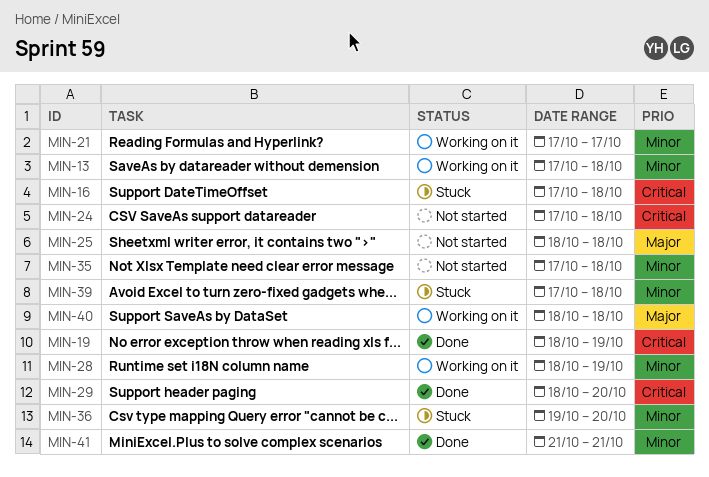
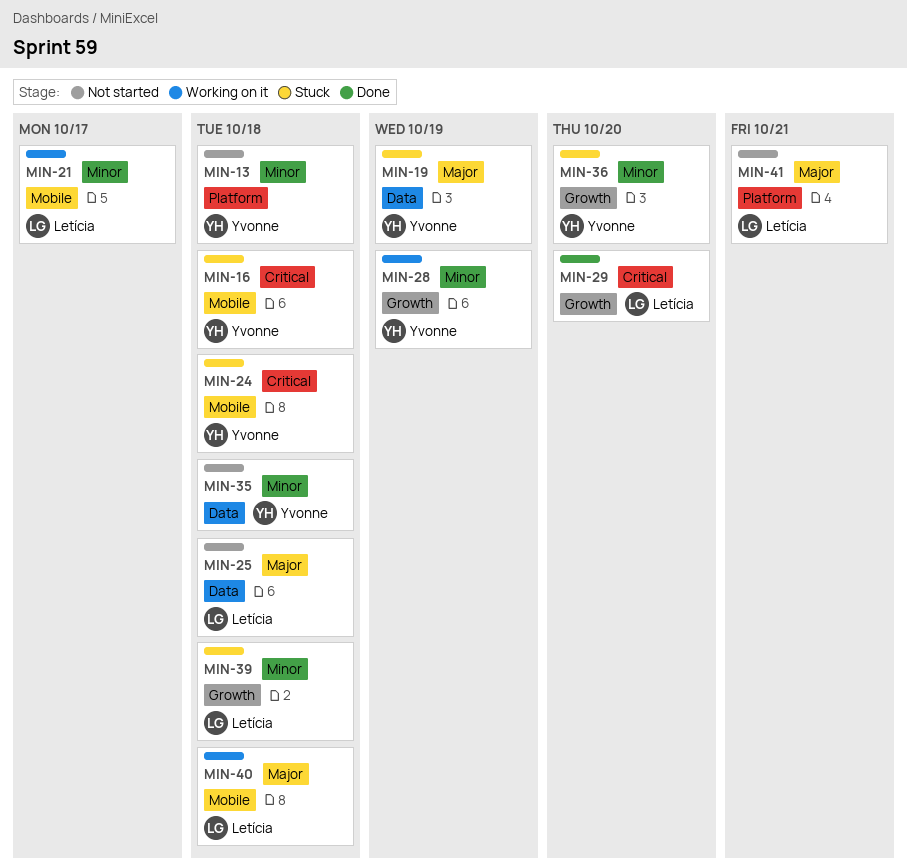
MIN-13, status: Working on it -> Not started
MIN-19, status: Done -> Stuck
MIN-19, priority: Critical -> Major
MIN-24, status: Not started -> Stuck
MIN-41, status: Done -> Not started
MIN-41, priority: Minor -> Major

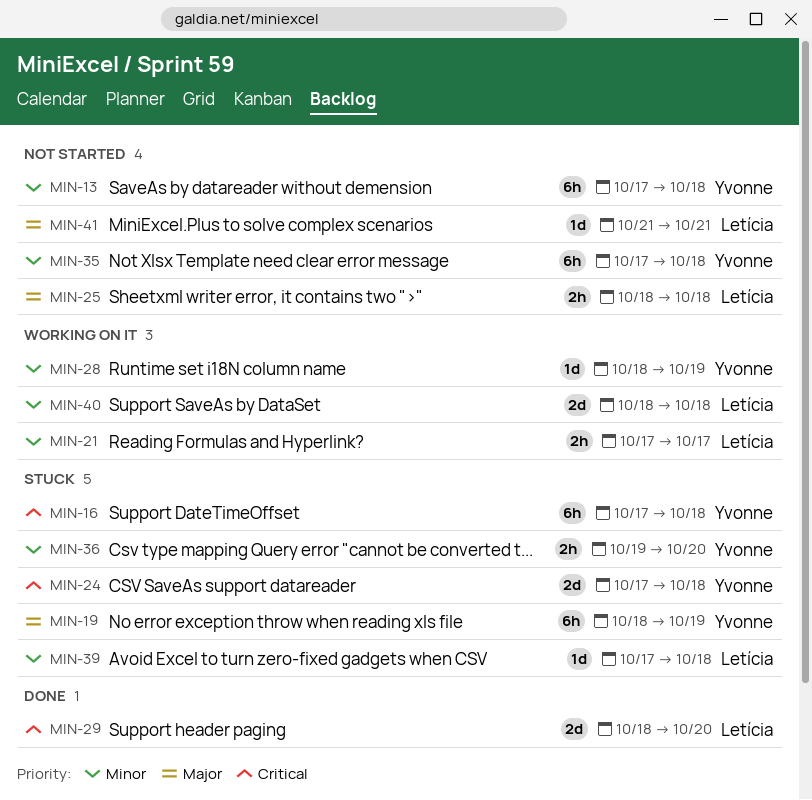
MIN-40, priority: Major -> Minor

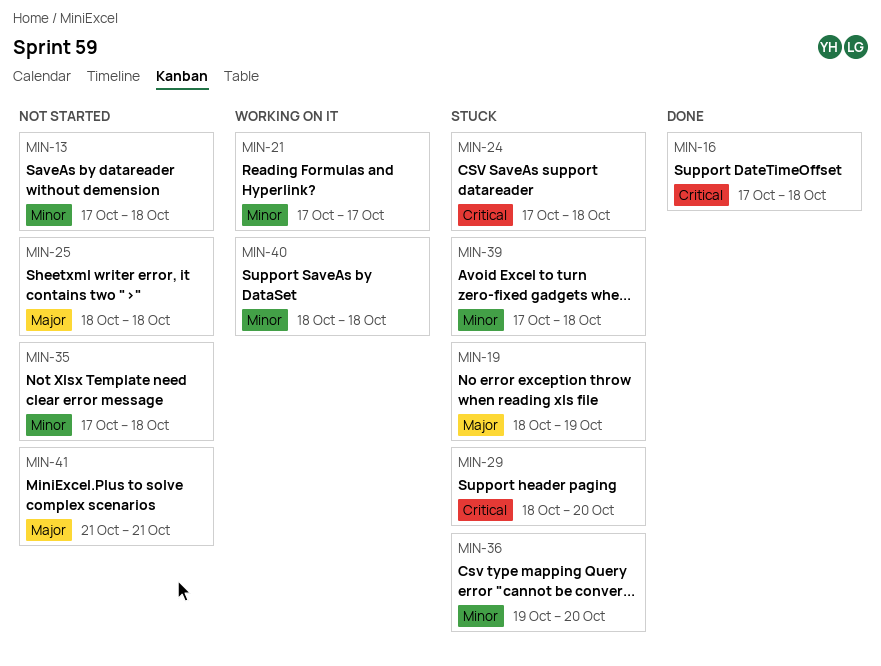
MIN-16, status: Stuck -> Done
MIN-28: present -> none
MIN-29, status: Done -> Stuck

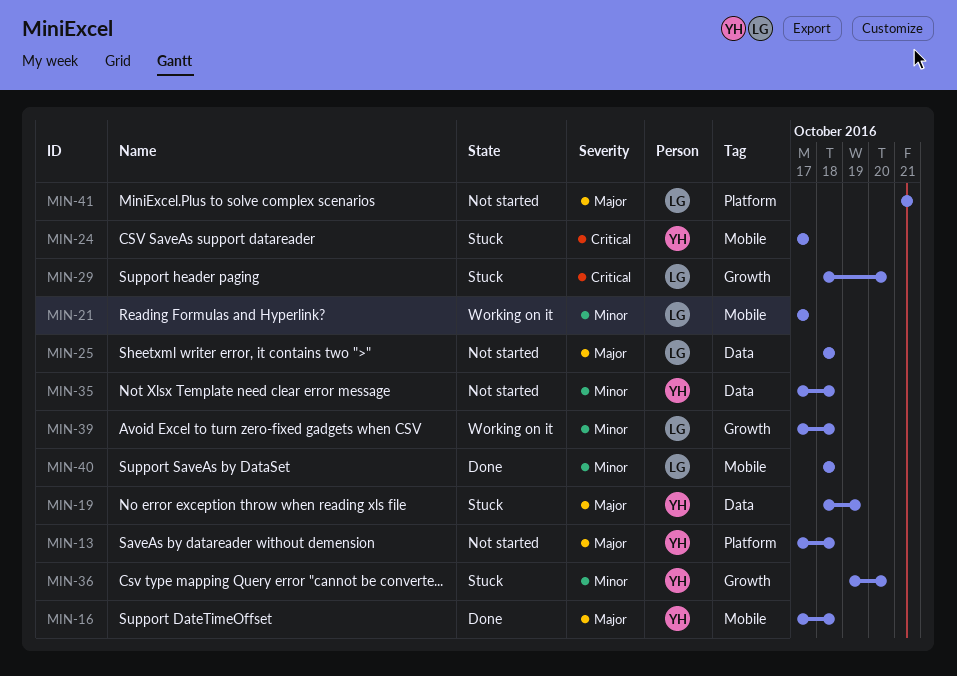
MIN-13, priority: Minor -> Major
MIN-16, priority: Critical -> Major
MIN-24, due: Oct 18 -> Oct 17
MIN-39, status: Stuck -> Working on it
MIN-40, status: Working on it -> Done

